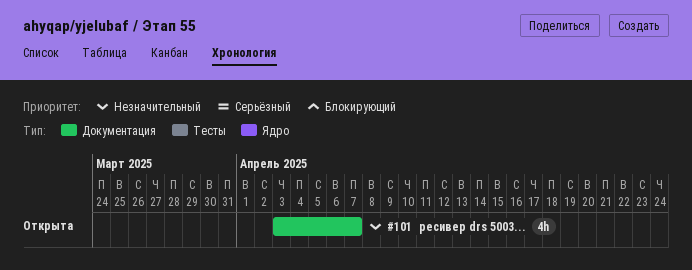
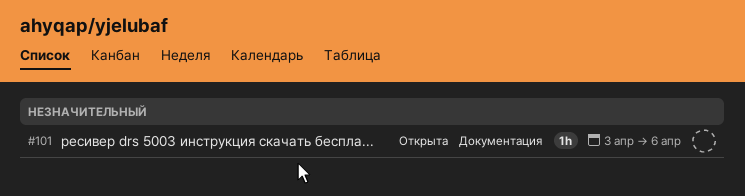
#101, estimate: 4h -> 1h
#101, due: Apr 7 -> Apr 6

